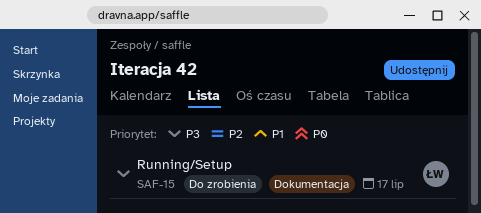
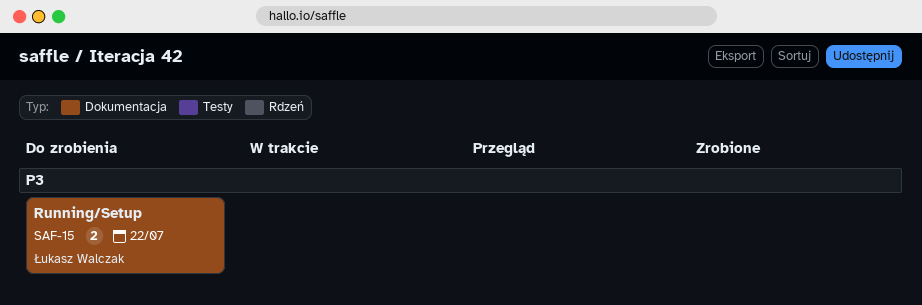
SAF-15, due: Jul 17 -> Jul 22

